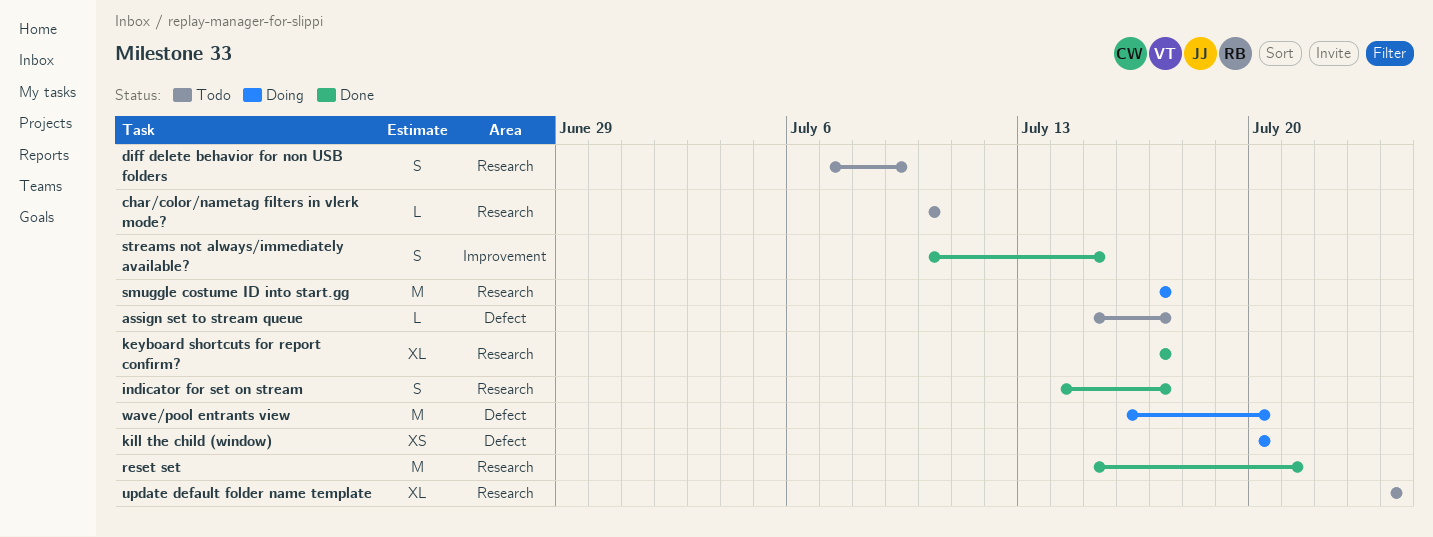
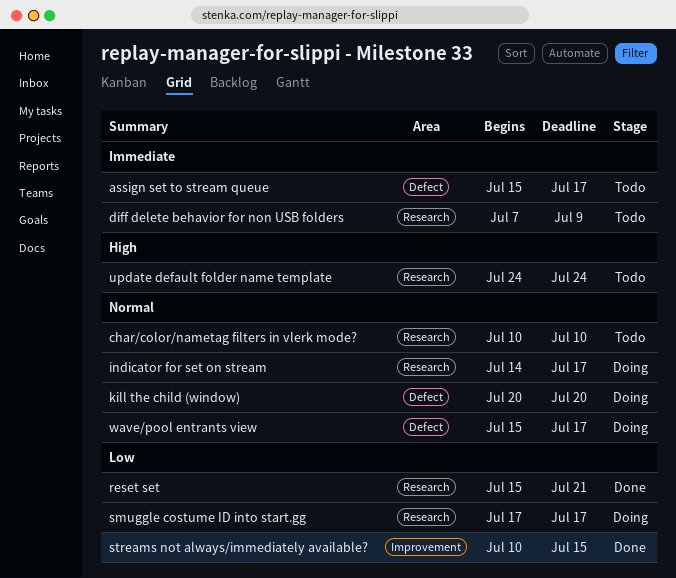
indicator for set on stream, status: Done -> Doing
keyboard shortcuts for report confirm?: present -> none
wave/pool entrants view, start: Jul 16 -> Jul 15
wave/pool entrants view, due: Jul 20 -> Jul 17

